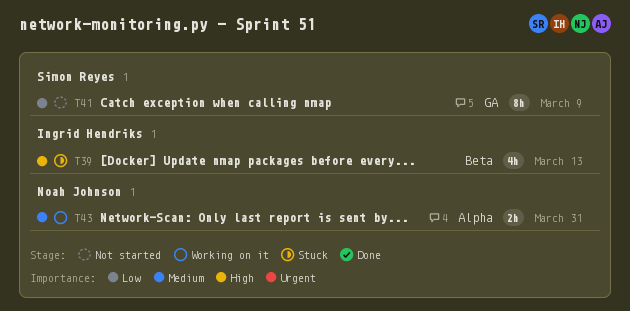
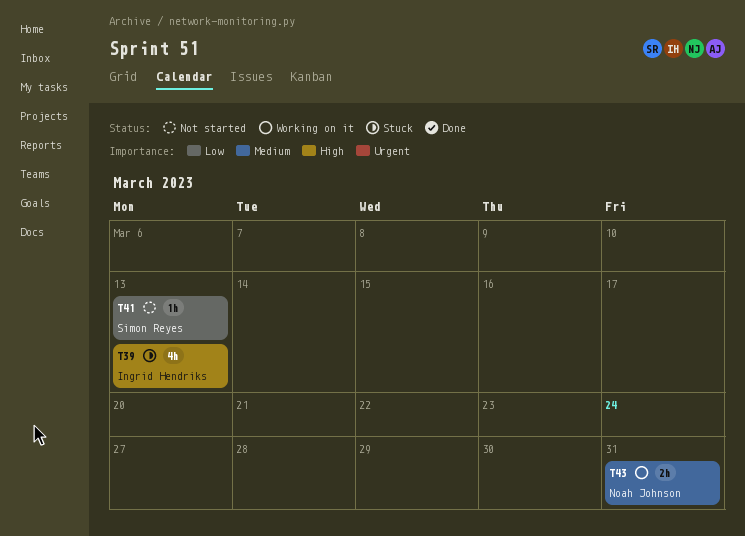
T41, estimate: 8h -> 1h
T41, due: Mar 9 -> Mar 13

